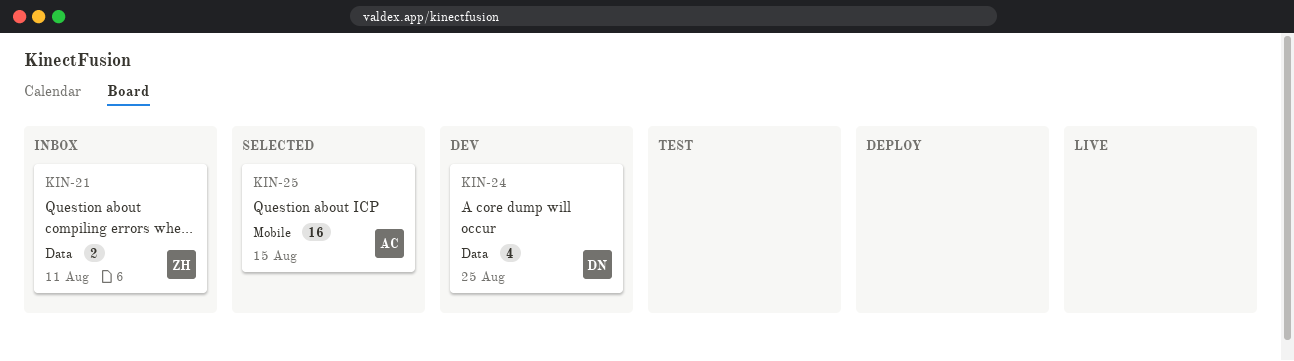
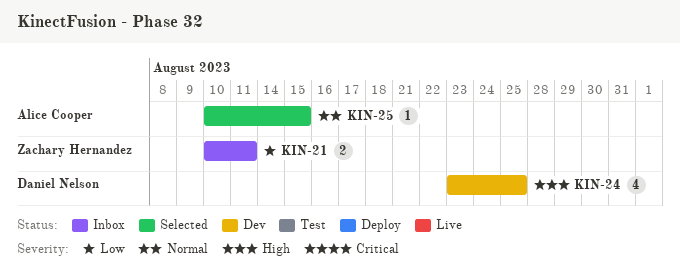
KIN-25, estimate: 16 -> 1

